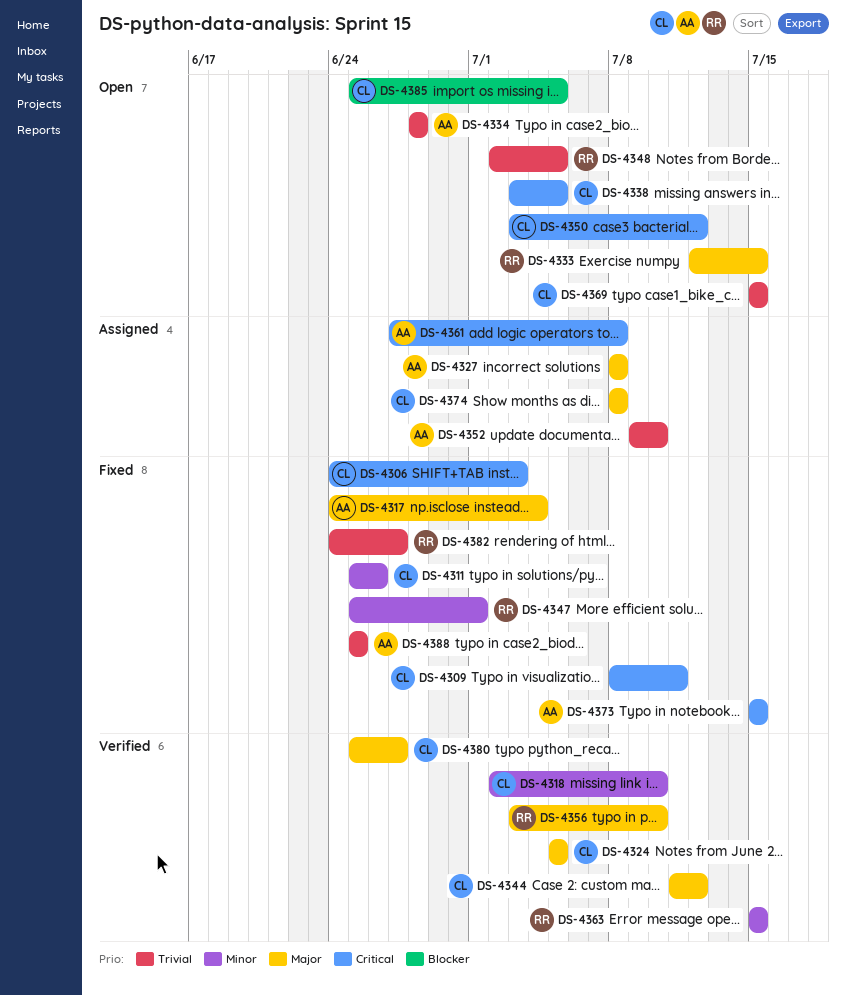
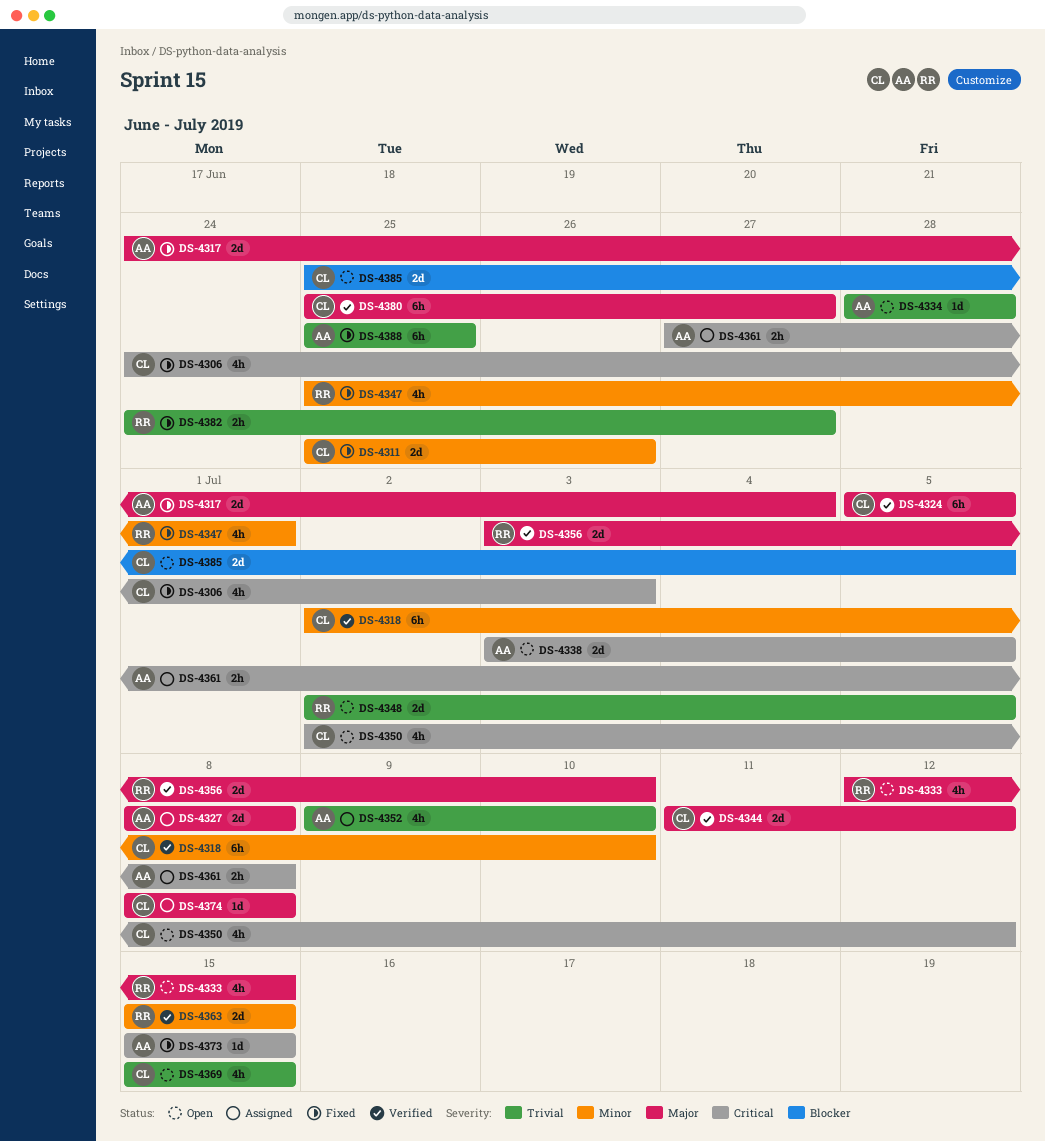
DS-4309: present -> none
DS-4338, owner: CL -> AA
DS-4350, start: Jul 3 -> Jul 2

